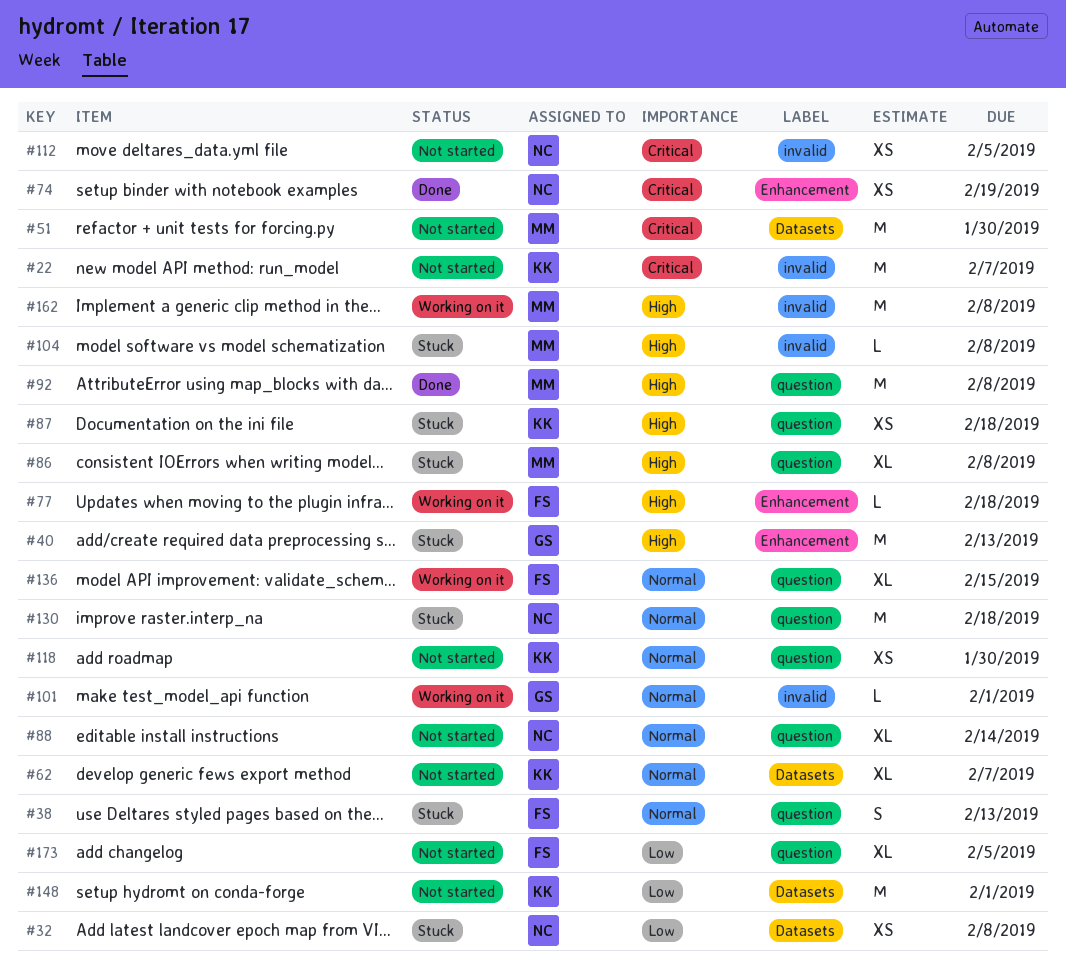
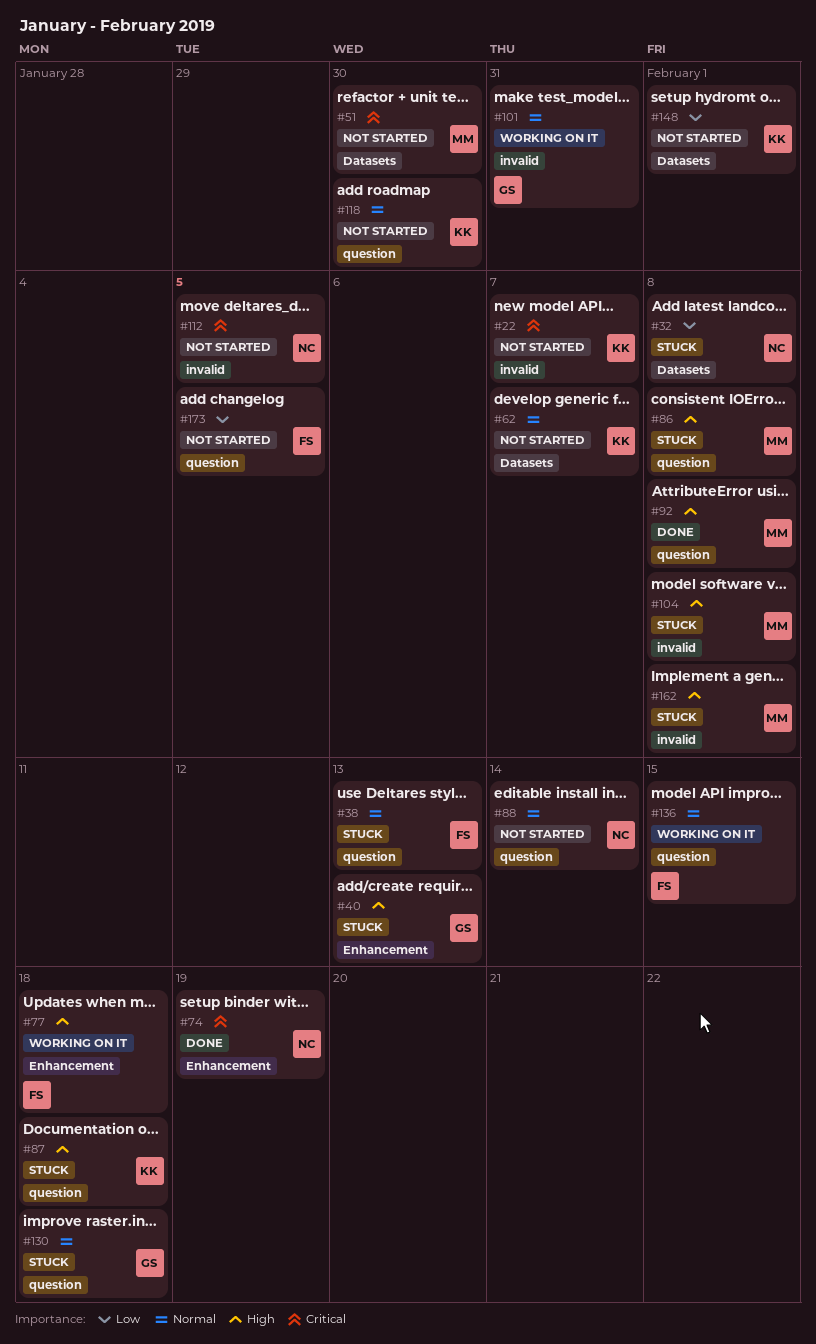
#101, due: Feb 1 -> Jan 31
#130, owner: NC -> GS
#162, status: Working on it -> Stuck

